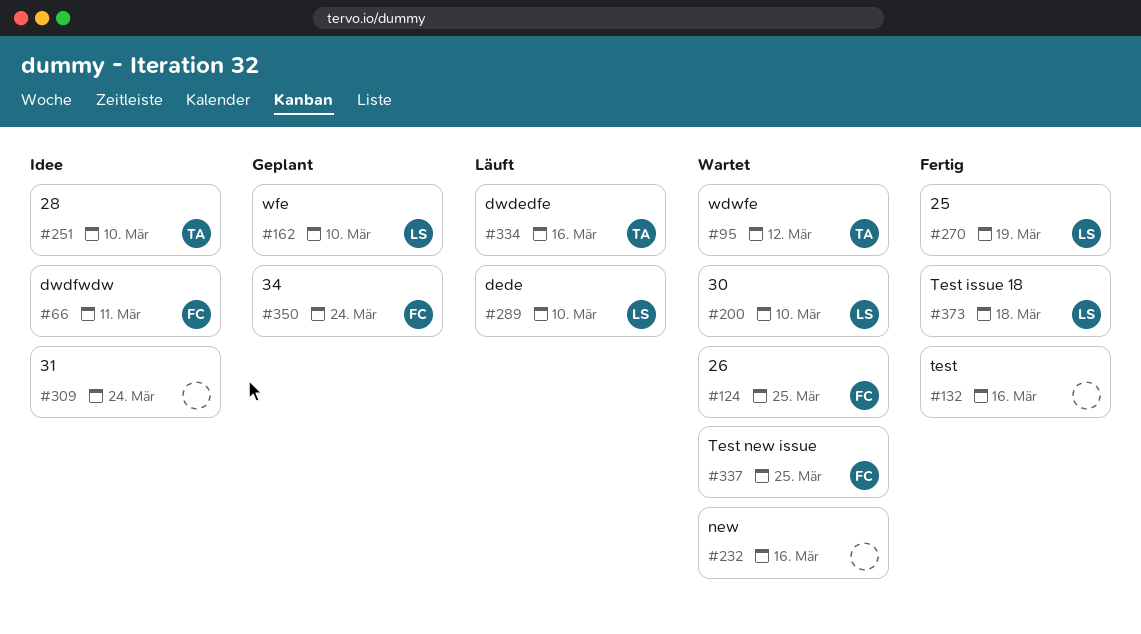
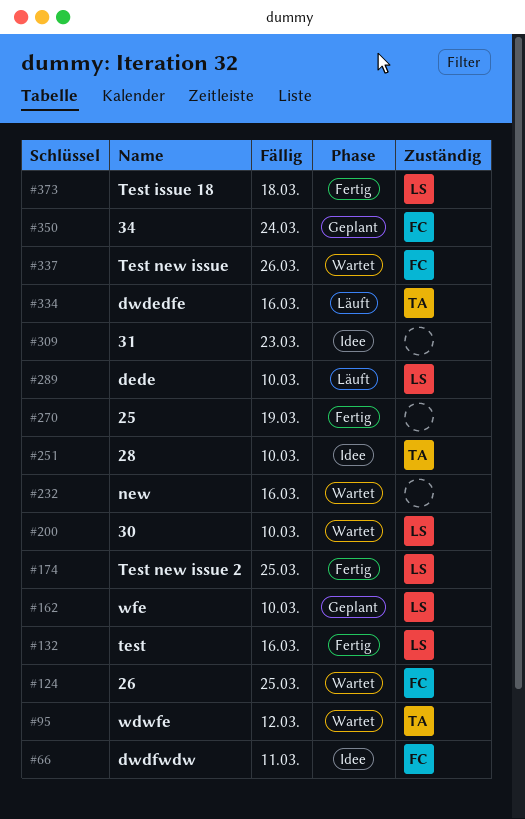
#132, owner: none -> LS
#174: none -> present
#270, owner: LS -> none
#309, due: Mar 24 -> Mar 23
#337, due: Mar 25 -> Mar 26

